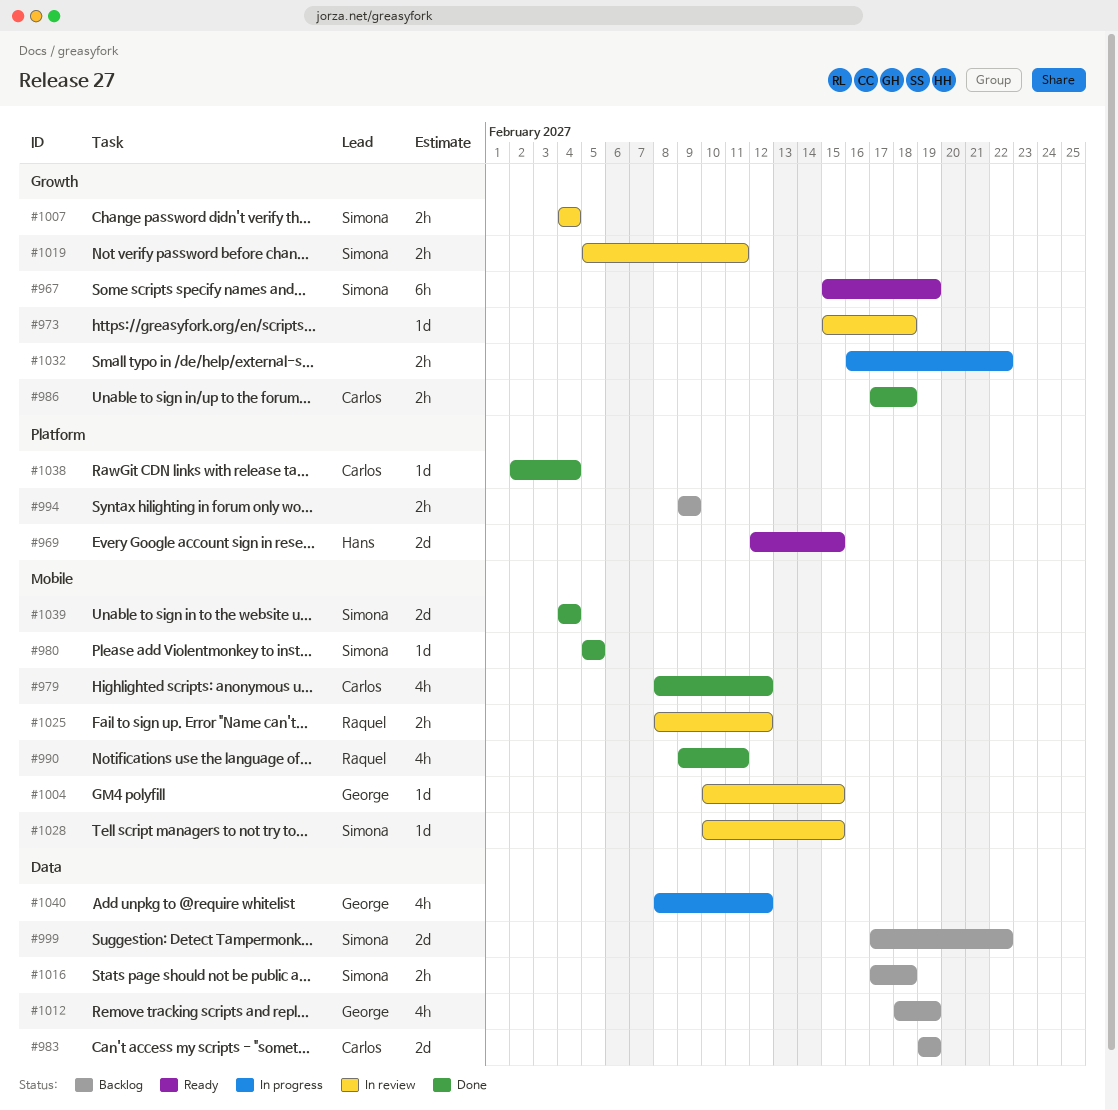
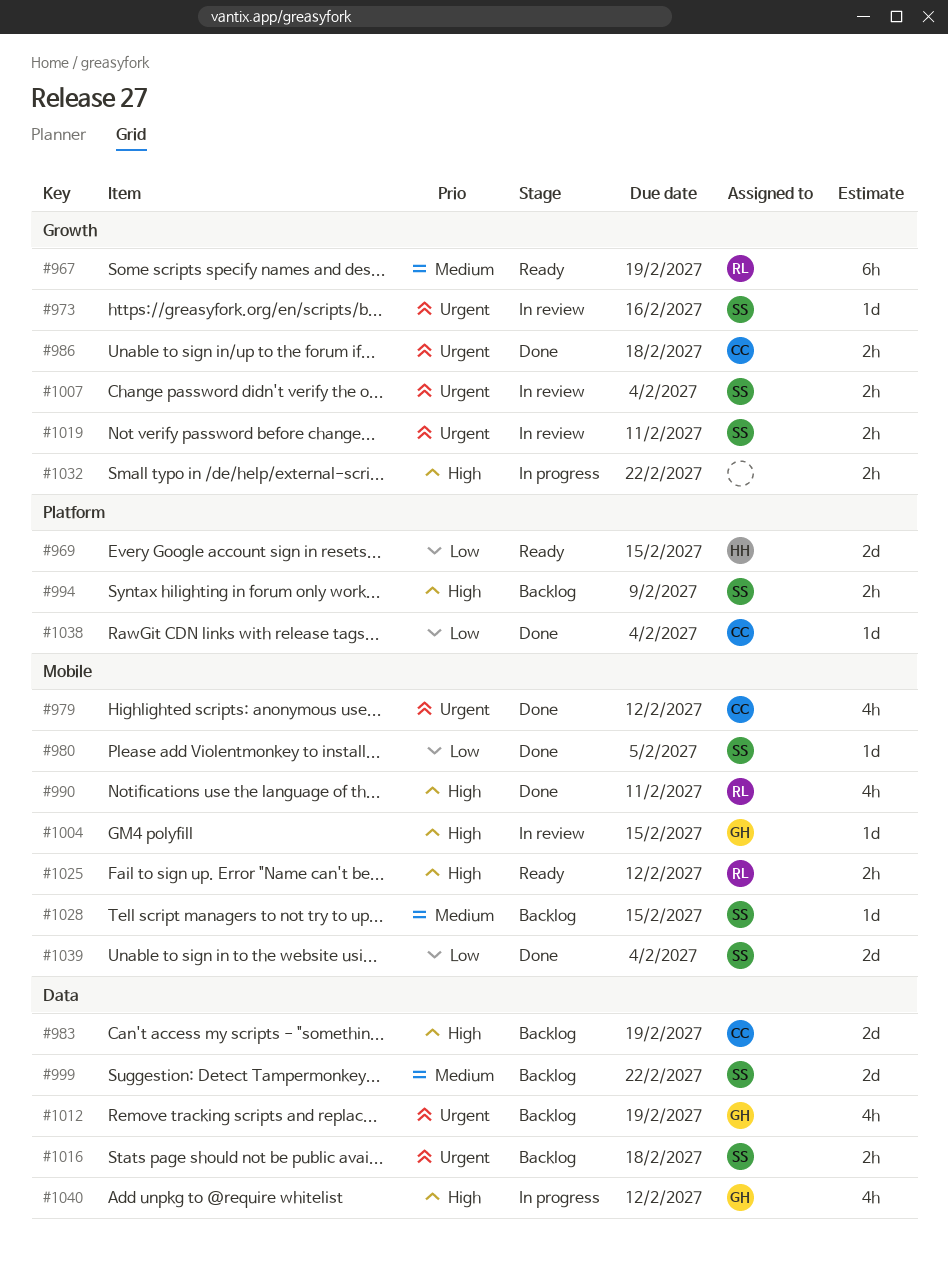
#967, owner: Simona -> Raquel
#973, owner: none -> Simona
#973, due: Feb 18 -> Feb 16
#994, owner: none -> Simona
#1025, status: In review -> Ready
#1028, status: In review -> Backlog

